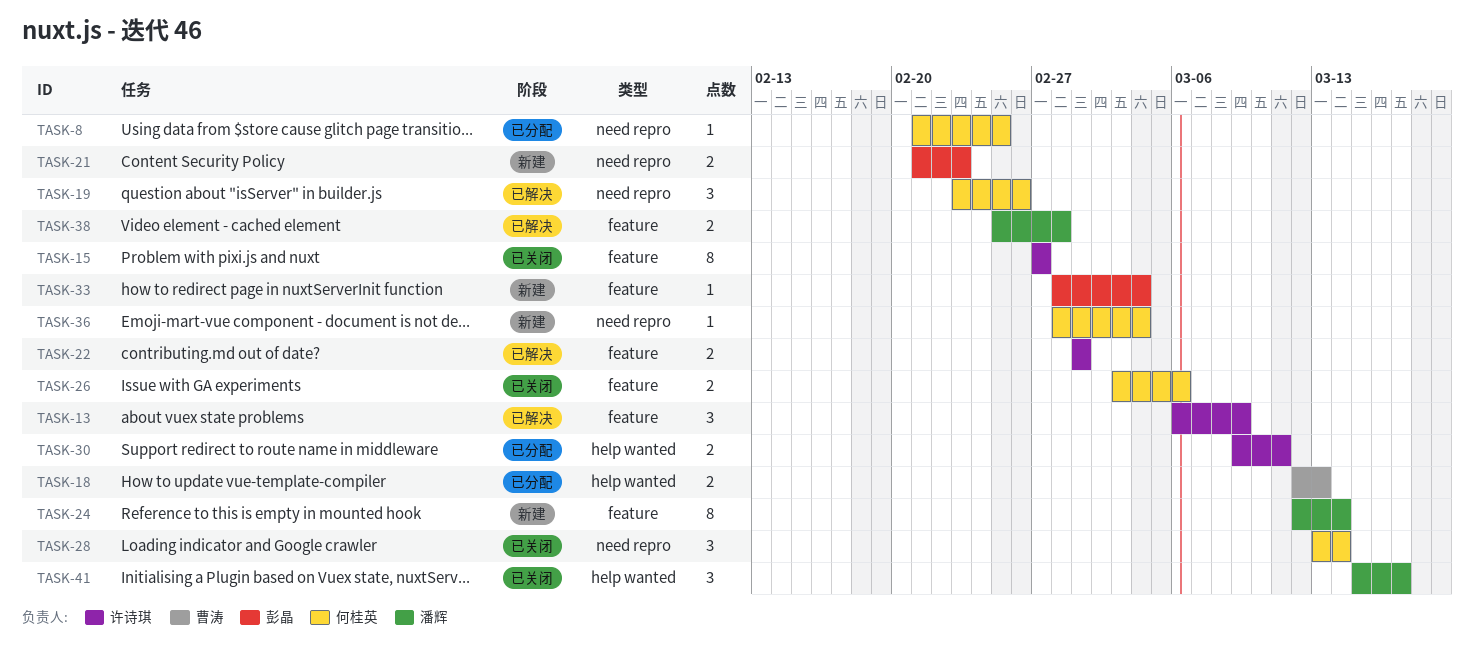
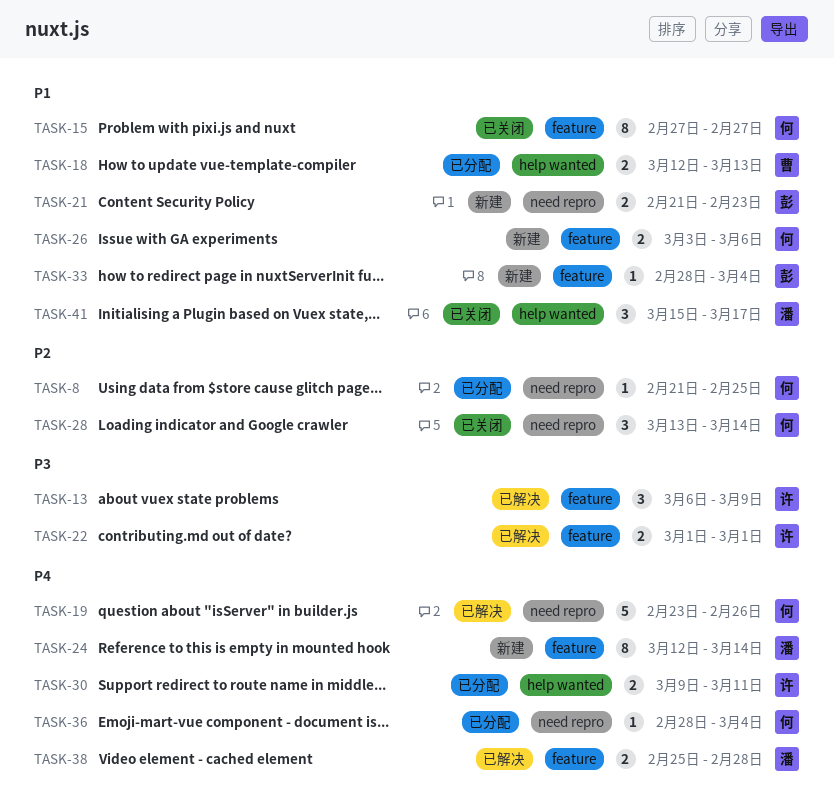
TASK-15, owner: 许诗琪 -> 何桂英
TASK-19, estimate: 3 -> 5
TASK-26, status: 已关闭 -> 新建
TASK-36, status: 新建 -> 已分配

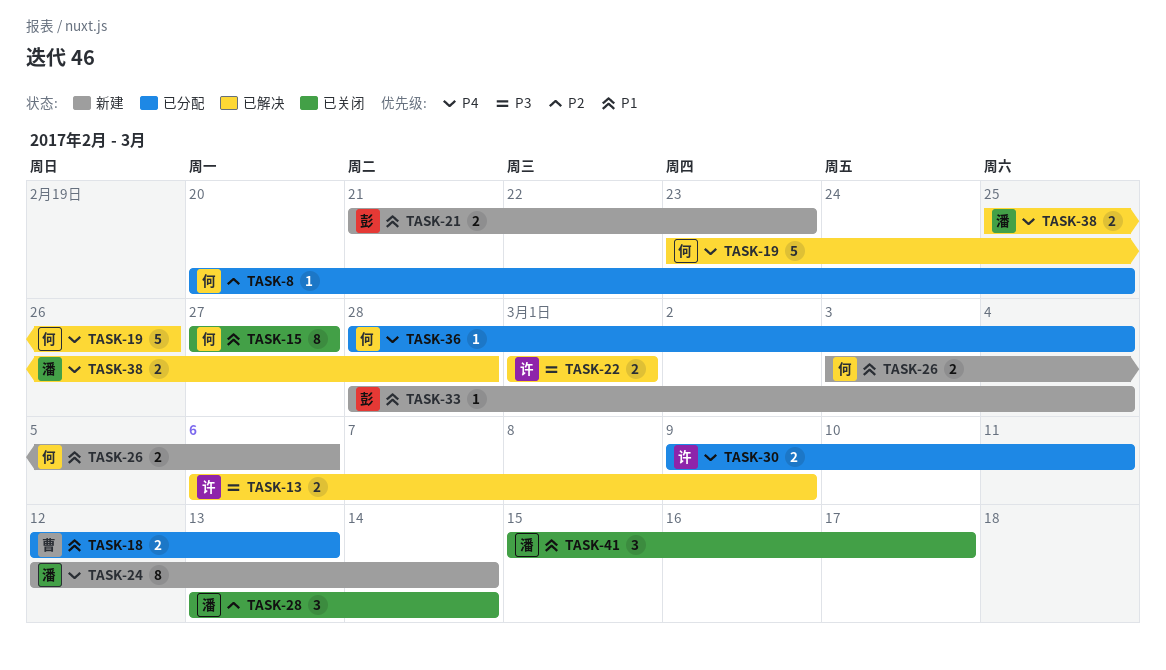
TASK-8, start: Feb 21 -> Feb 20
TASK-13, estimate: 3 -> 2
TASK-28, owner: 何 -> 潘

